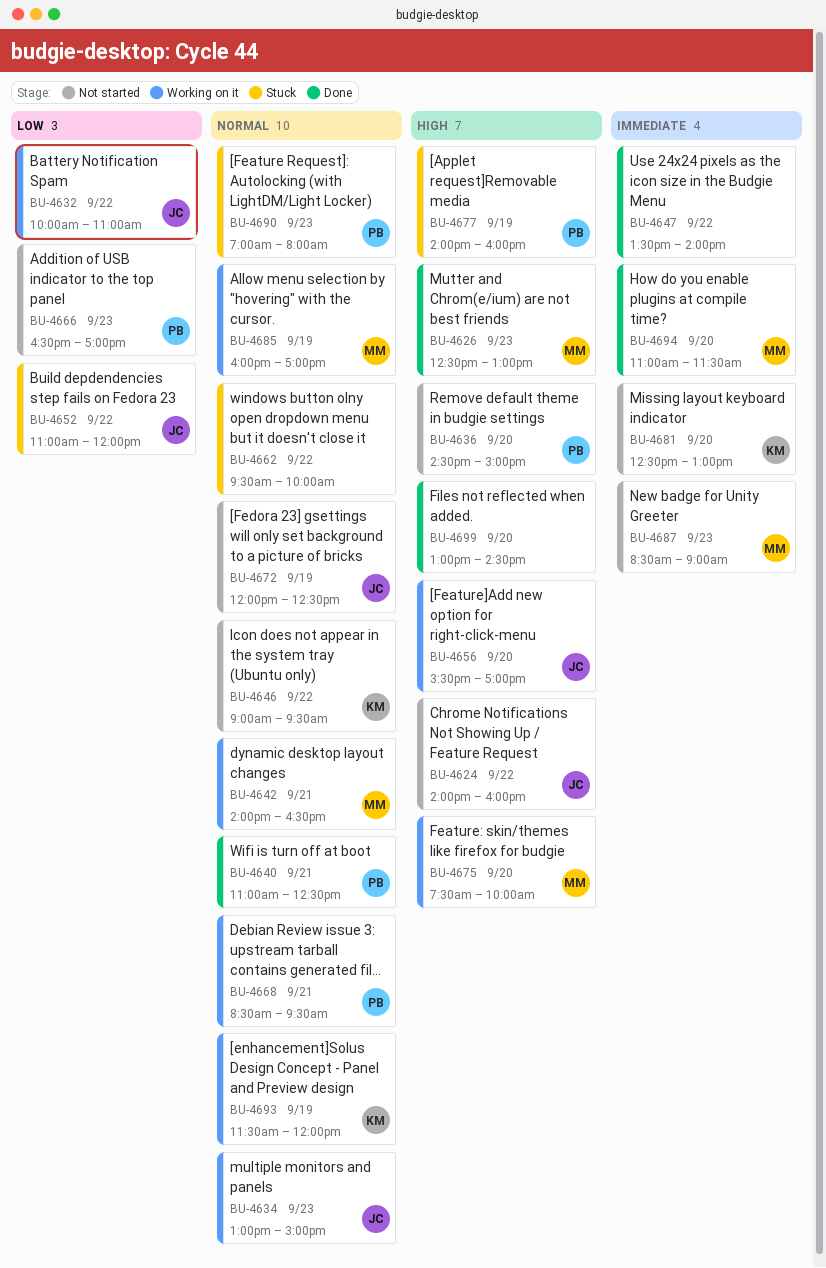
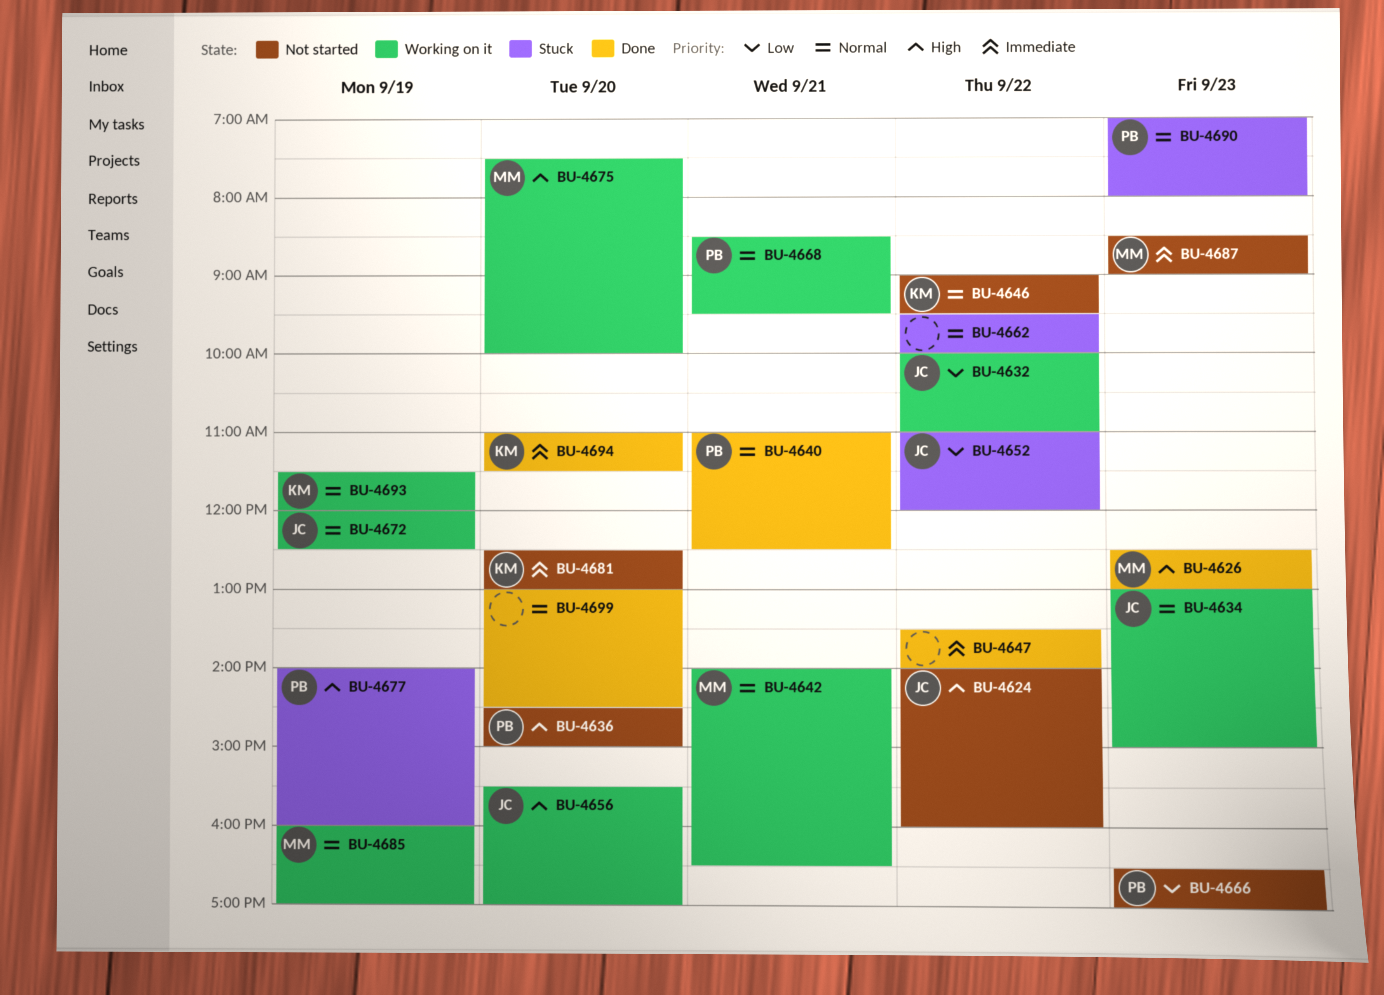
BU-4672, status: Not started -> Working on it
BU-4694, owner: MM -> KM
BU-4699, priority: High -> Normal

